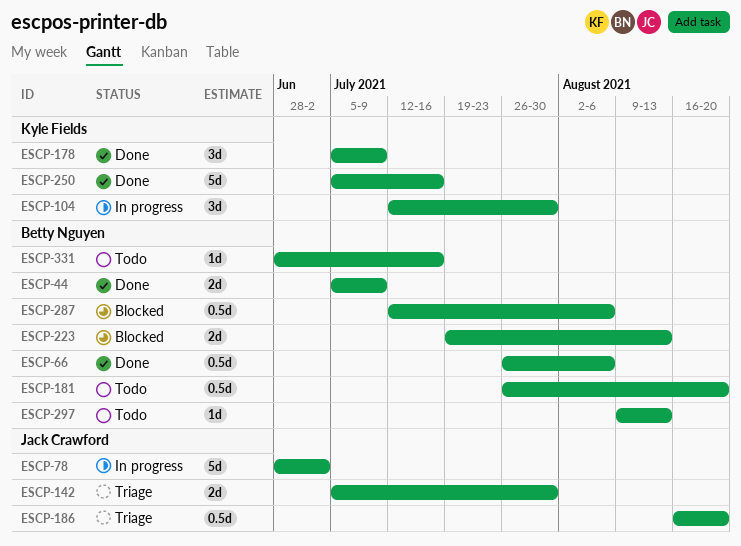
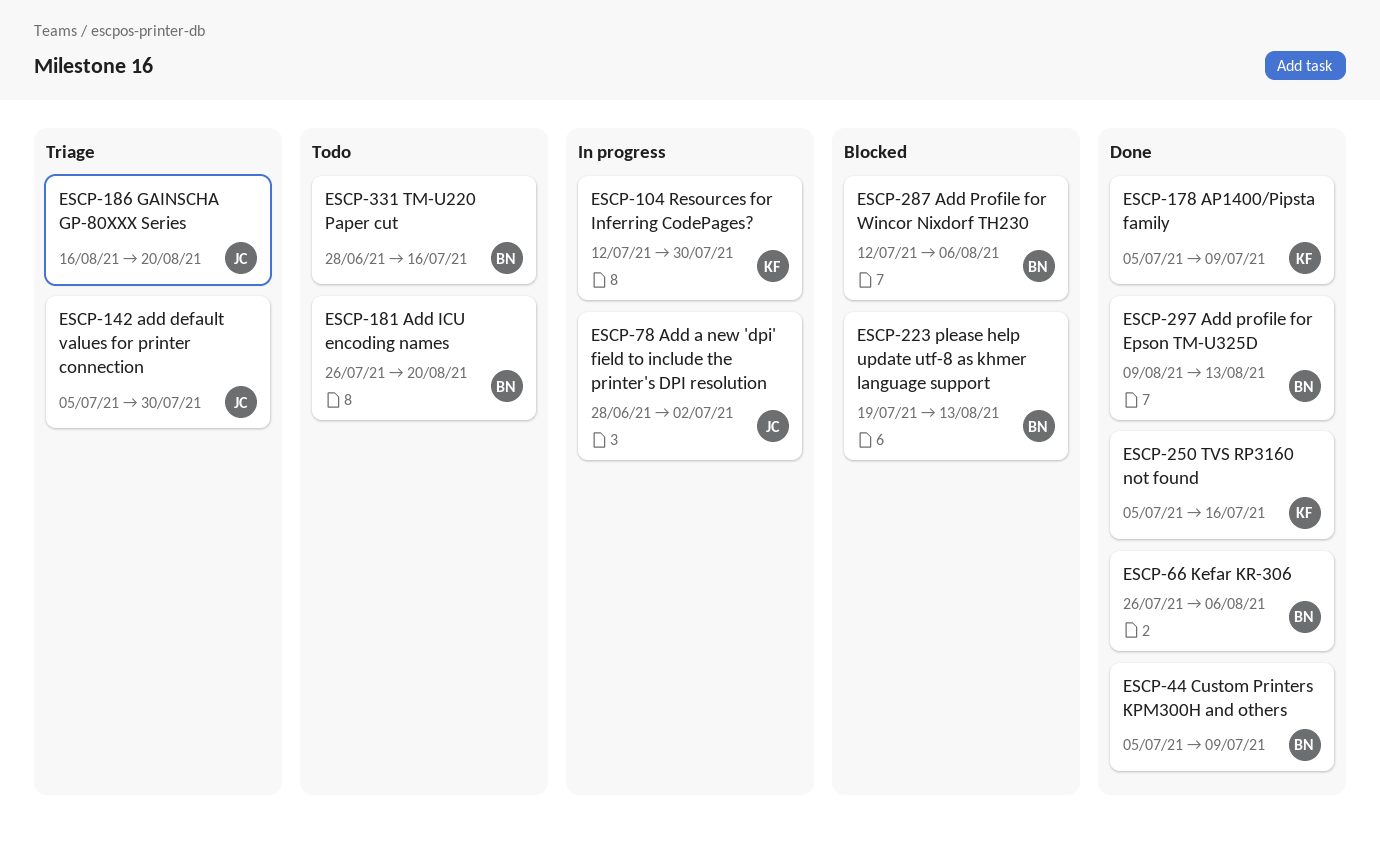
ESCP-297, status: Todo -> Done

